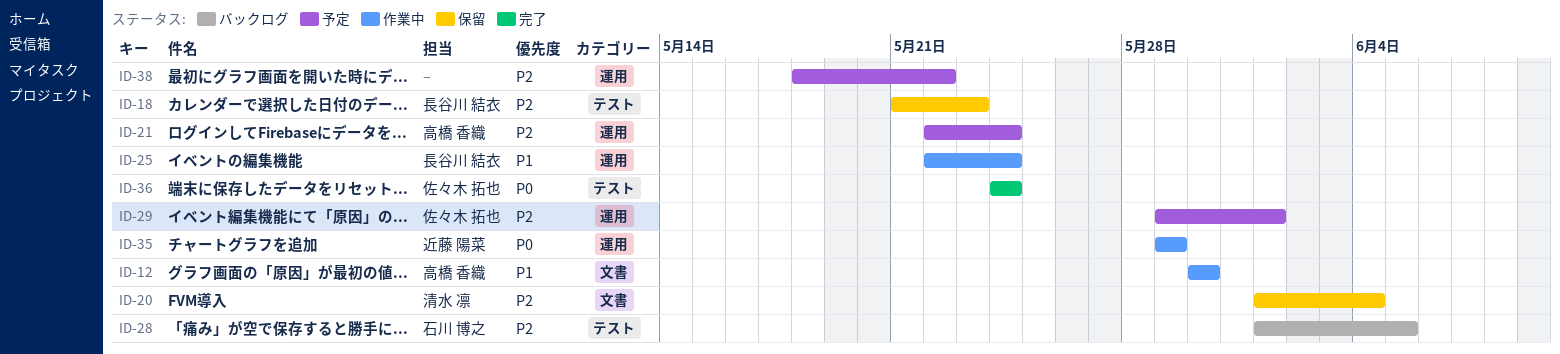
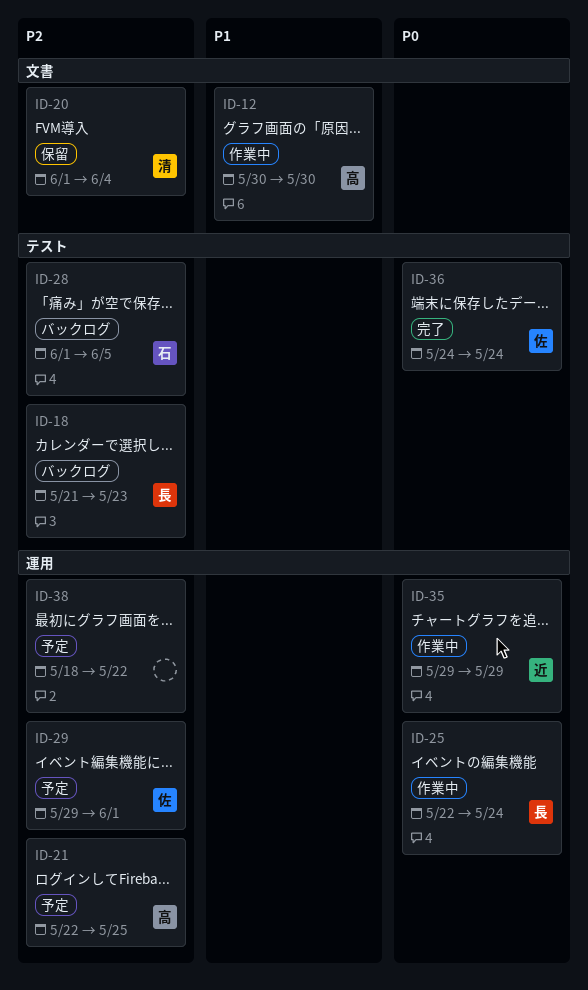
ID-18, status: 保留 -> バックログ
ID-21, due: May 24 -> May 25
ID-25, priority: P1 -> P0

